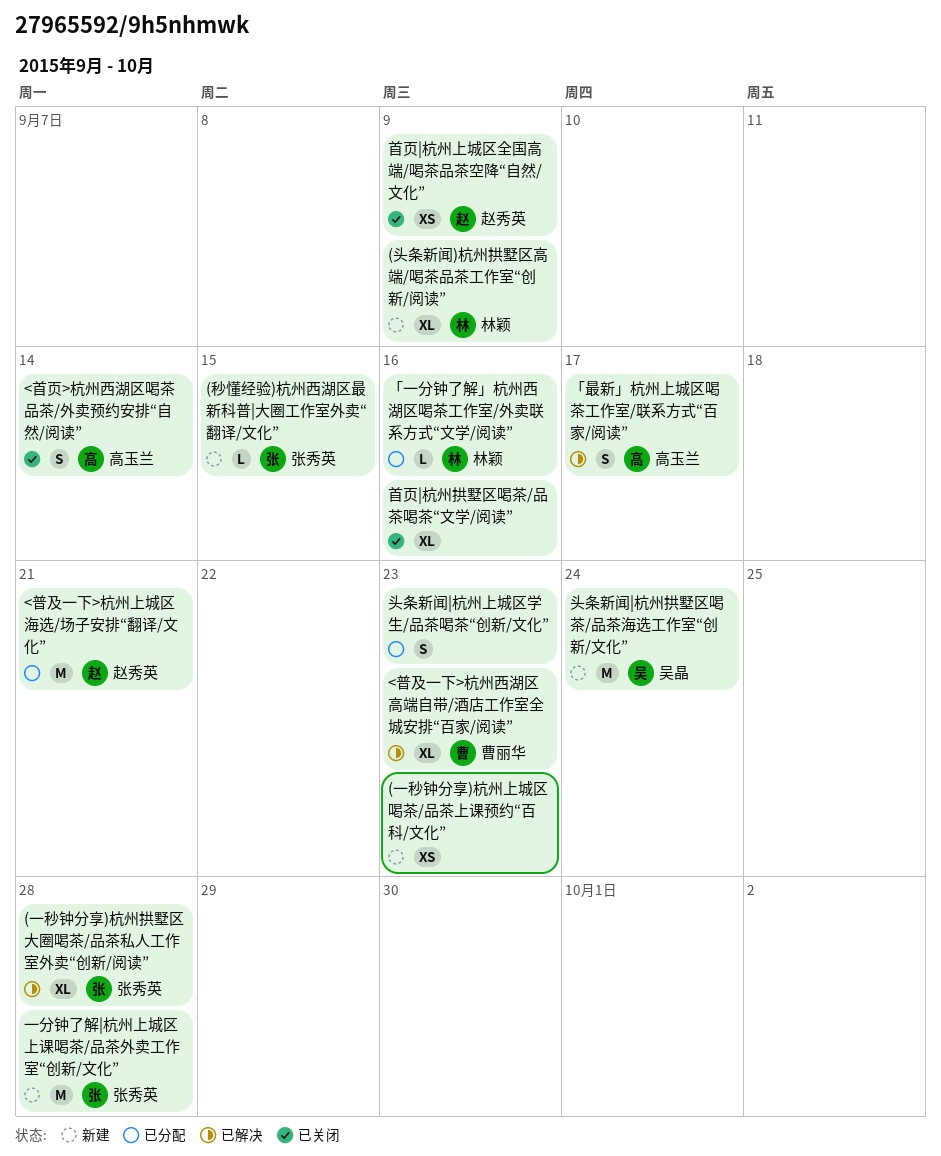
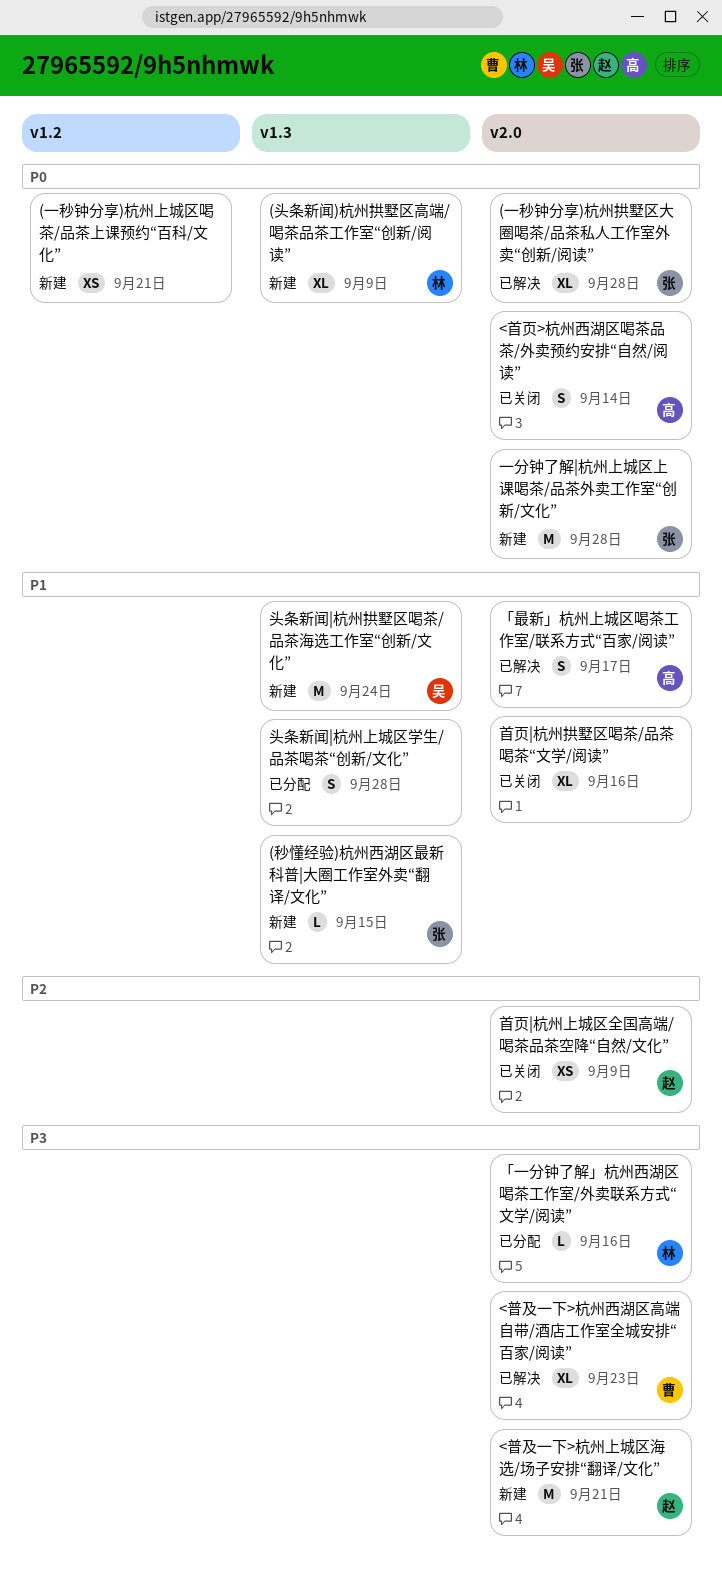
(一秒钟分享)杭州上城区喝茶/品茶上课预约“百科/文化”, due: Sep 23 -> Sep 21
<普及一下>杭州上城区海选/场子安排“翻译/文化”, status: 已分配 -> 新建
头条新闻|杭州上城区学生/品茶喝茶“创新/文化”, due: Sep 23 -> Sep 28

